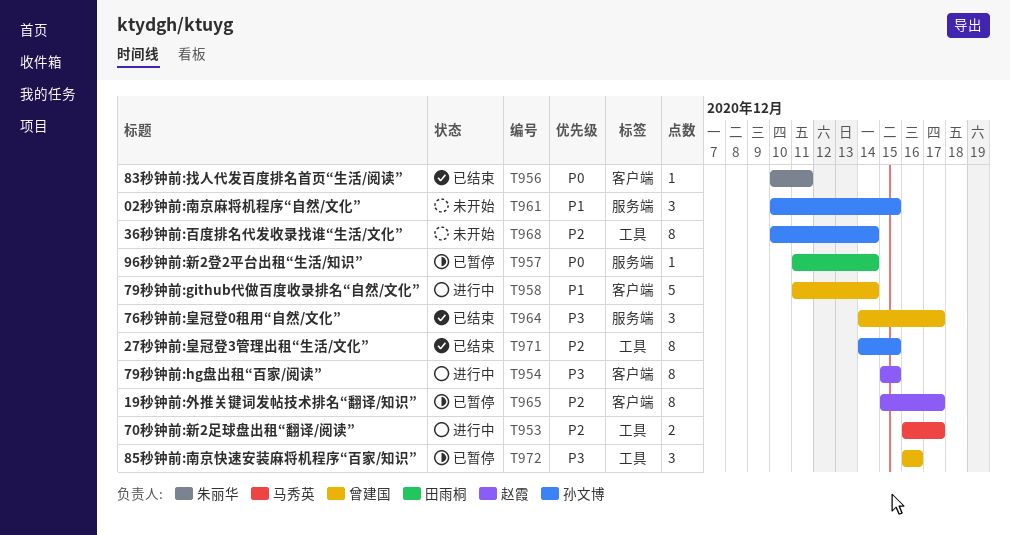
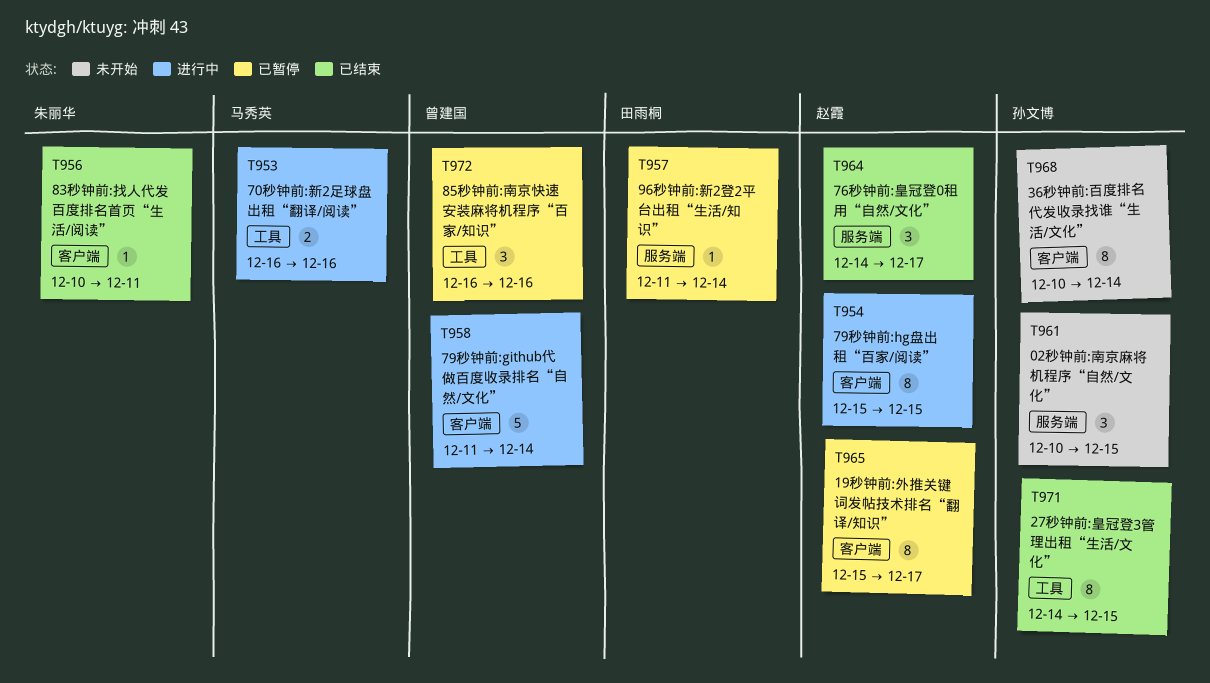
T953, due: Dec 17 -> Dec 16
T964, owner: 曾建国 -> 赵霞
T968, label: 工具 -> 客户端

